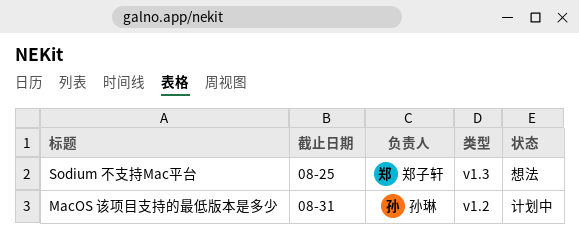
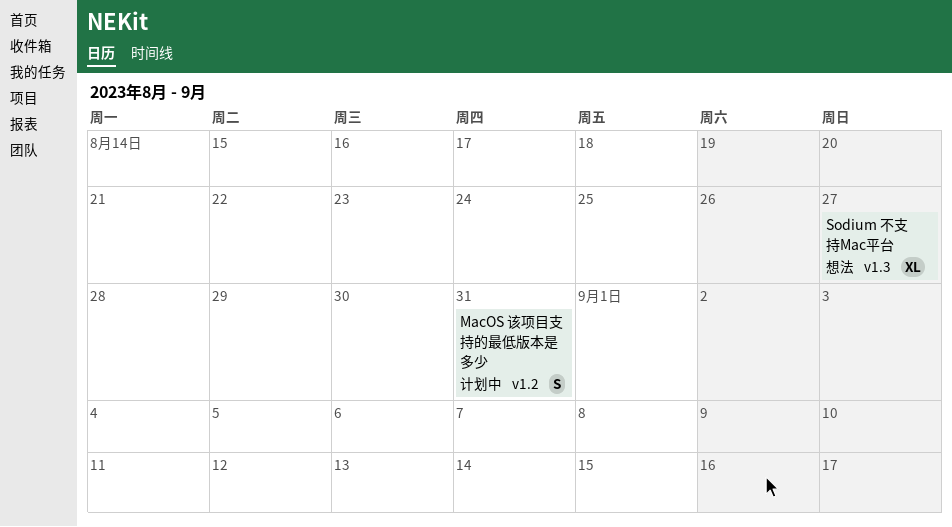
Sodium 不支持Mac平台, due: Aug 25 -> Aug 27

